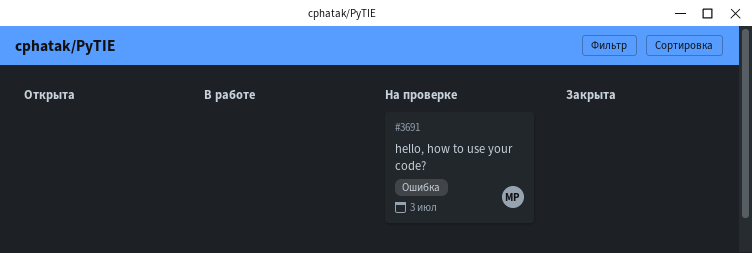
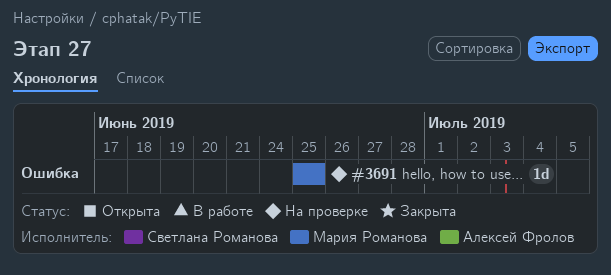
#3691, due: Jul 3 -> Jun 25

